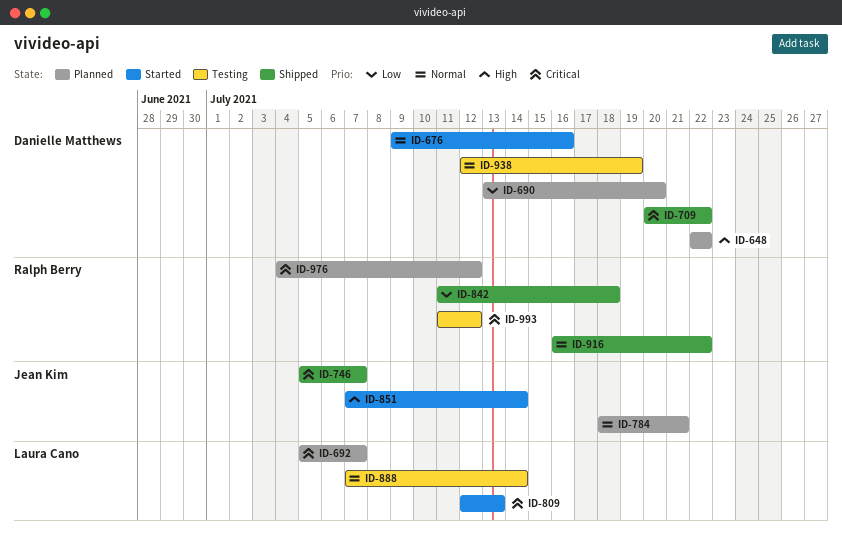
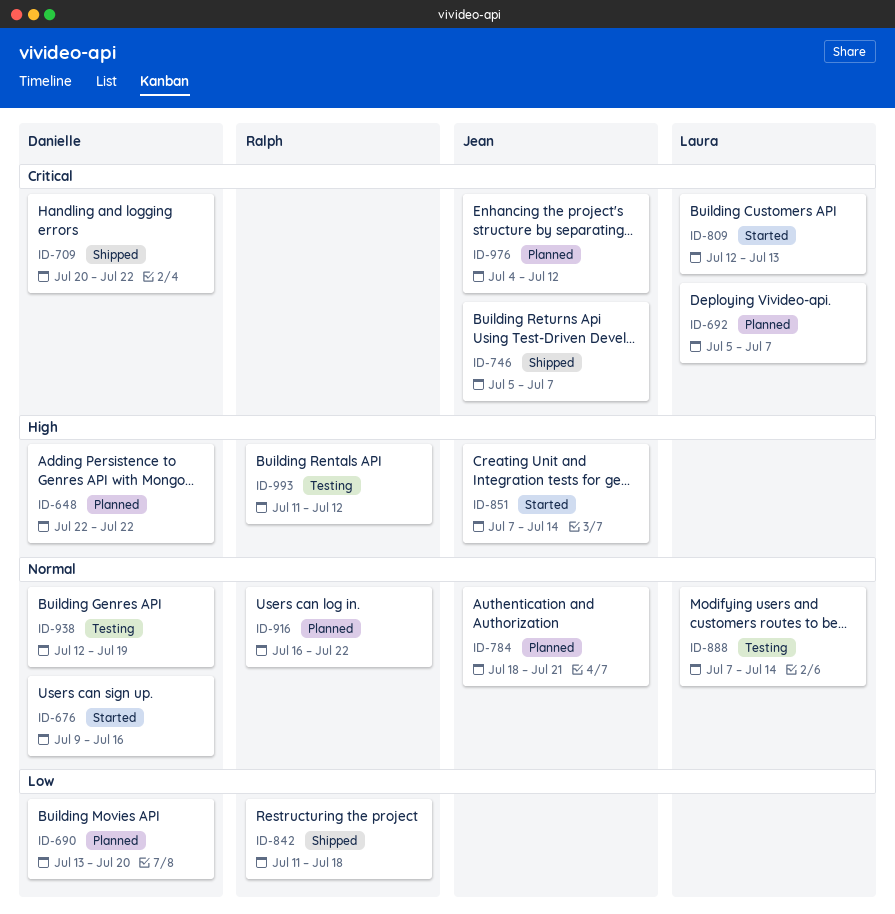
ID-916, status: Shipped -> Planned
ID-976, owner: Ralph Berry -> Jean Kim
ID-993, priority: Critical -> High

